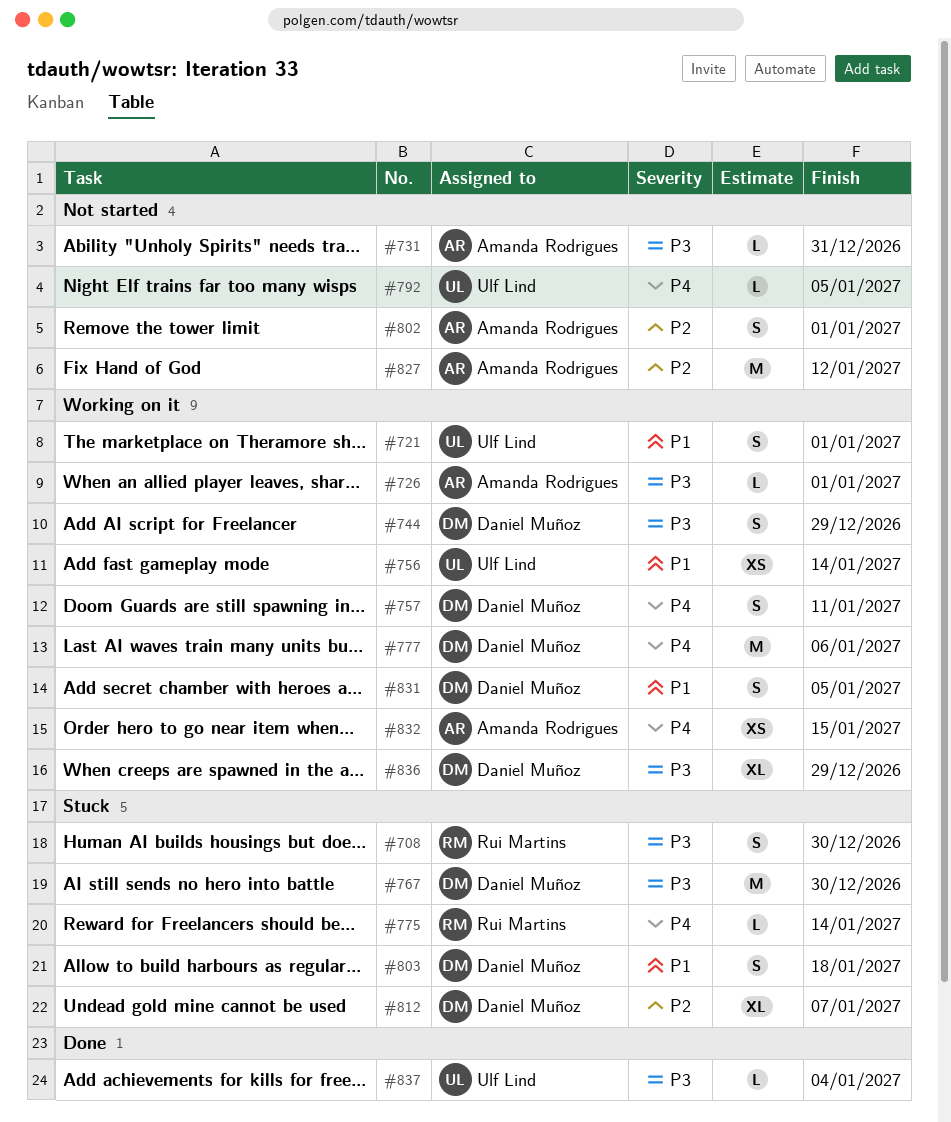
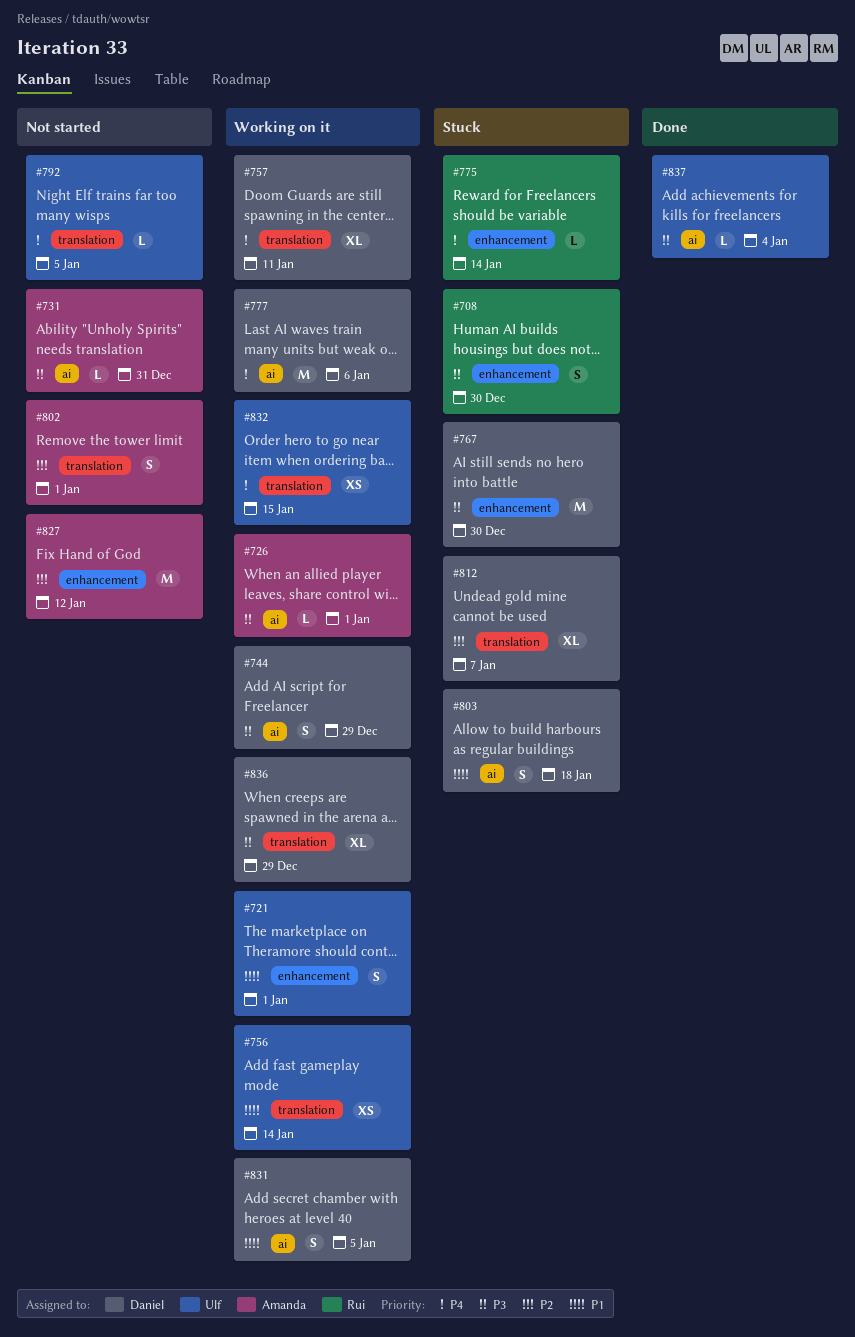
#757, estimate: S -> XL
#832, owner: Amanda Rodrigues -> Ulf Lind

